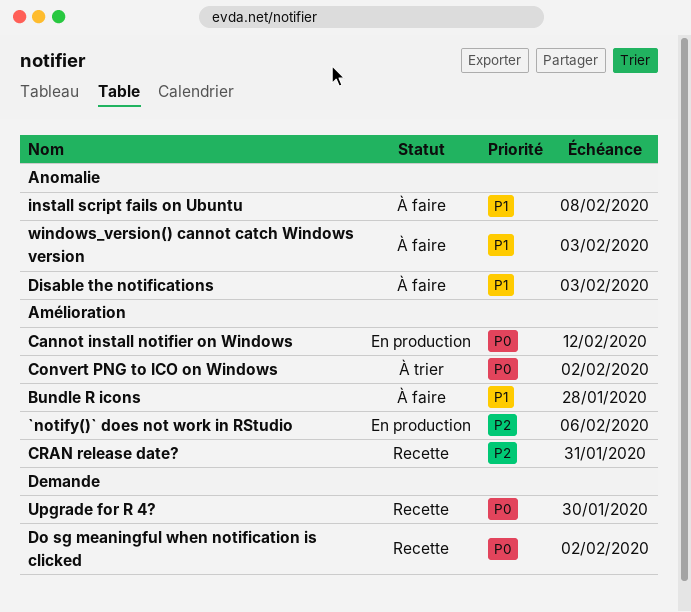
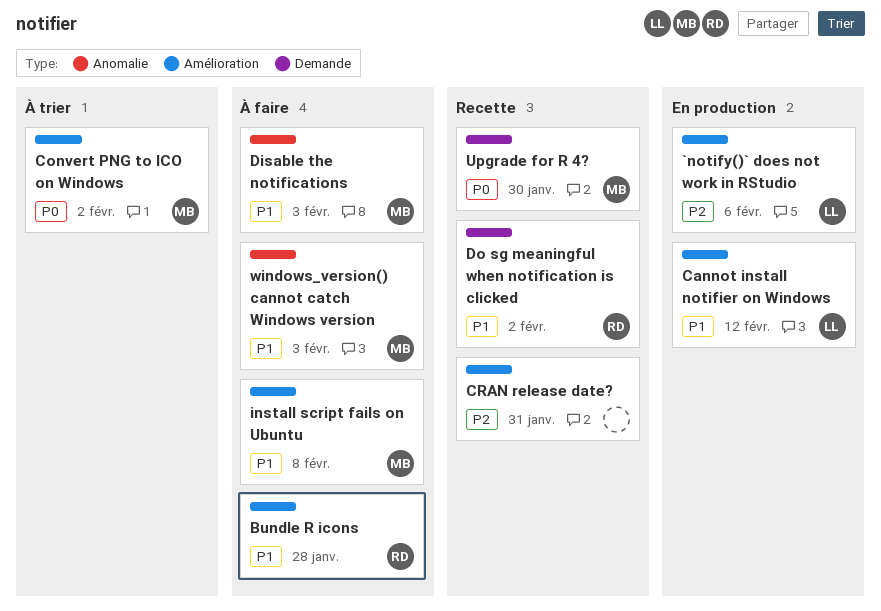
Cannot install notifier on Windows, priority: P0 -> P1
Do sg meaningful when notification is clicked, priority: P0 -> P1
install script fails on Ubuntu, label: Anomalie -> Amélioration

